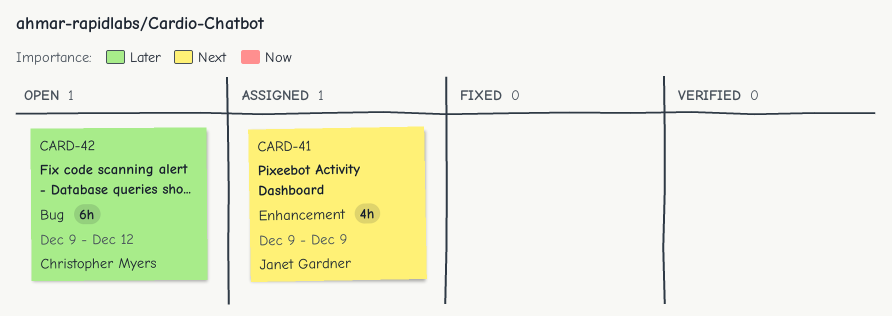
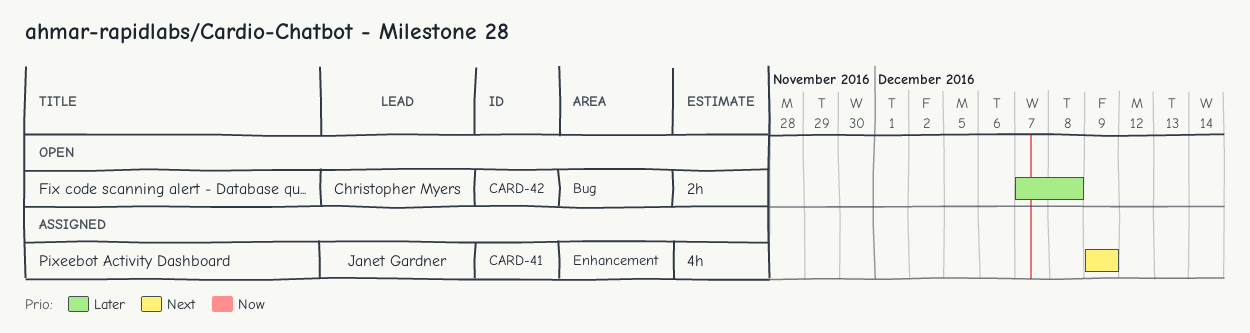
CARD-42, estimate: 6h -> 2h
CARD-42, start: Dec 9 -> Dec 7
CARD-42, due: Dec 12 -> Dec 8

